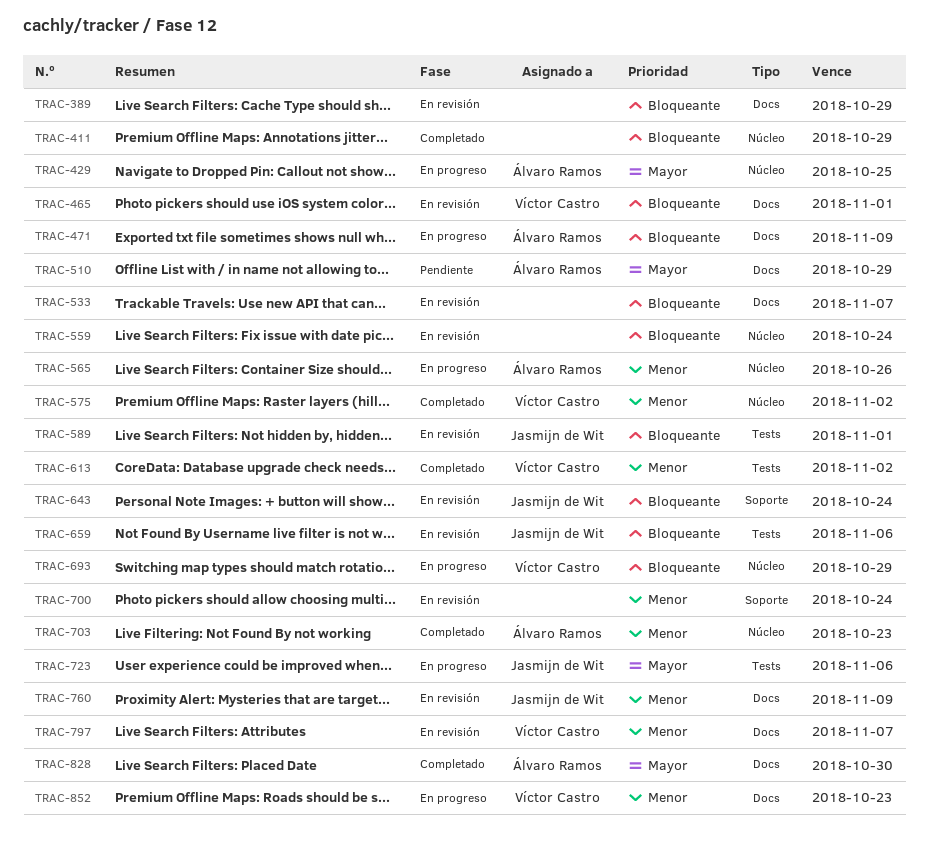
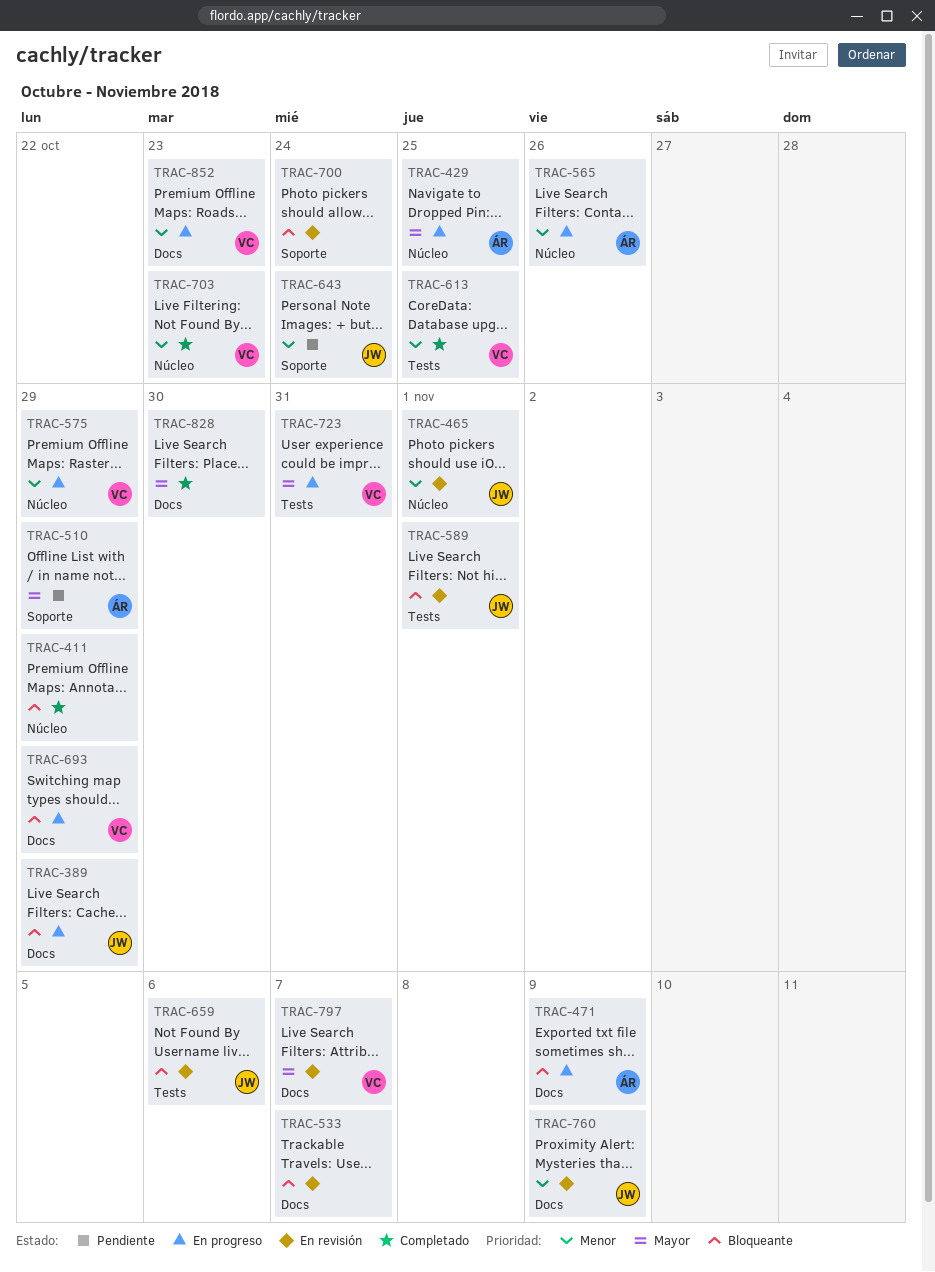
TRAC-389, status: En revisión -> En progreso
TRAC-389, owner: none -> Jasmijn de Wit
TRAC-465, owner: Víctor Castro -> Jasmijn de Wit
TRAC-465, priority: Bloqueante -> Menor
TRAC-465, label: Docs -> Núcleo
TRAC-510, label: Docs -> Soporte
TRAC-559: present -> none
TRAC-575, status: Completado -> En progreso
TRAC-575, due: Nov 2 -> Oct 29
TRAC-613, due: Nov 2 -> Oct 25
TRAC-643, status: En revisión -> Pendiente
TRAC-643, priority: Bloqueante -> Menor
TRAC-693, label: Núcleo -> Docs
TRAC-700, priority: Menor -> Bloqueante
TRAC-703, owner: Álvaro Ramos -> Víctor Castro
TRAC-723, owner: Jasmijn de Wit -> Víctor Castro
TRAC-723, due: Nov 6 -> Oct 31
TRAC-797, priority: Menor -> Mayor
TRAC-828, owner: Álvaro Ramos -> none

